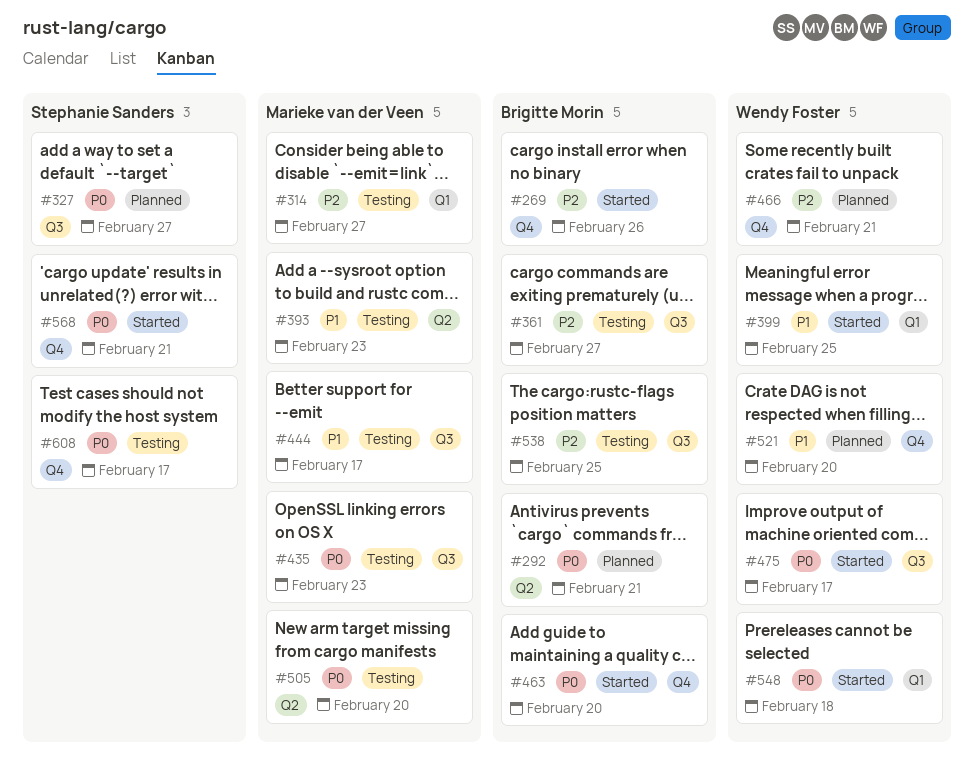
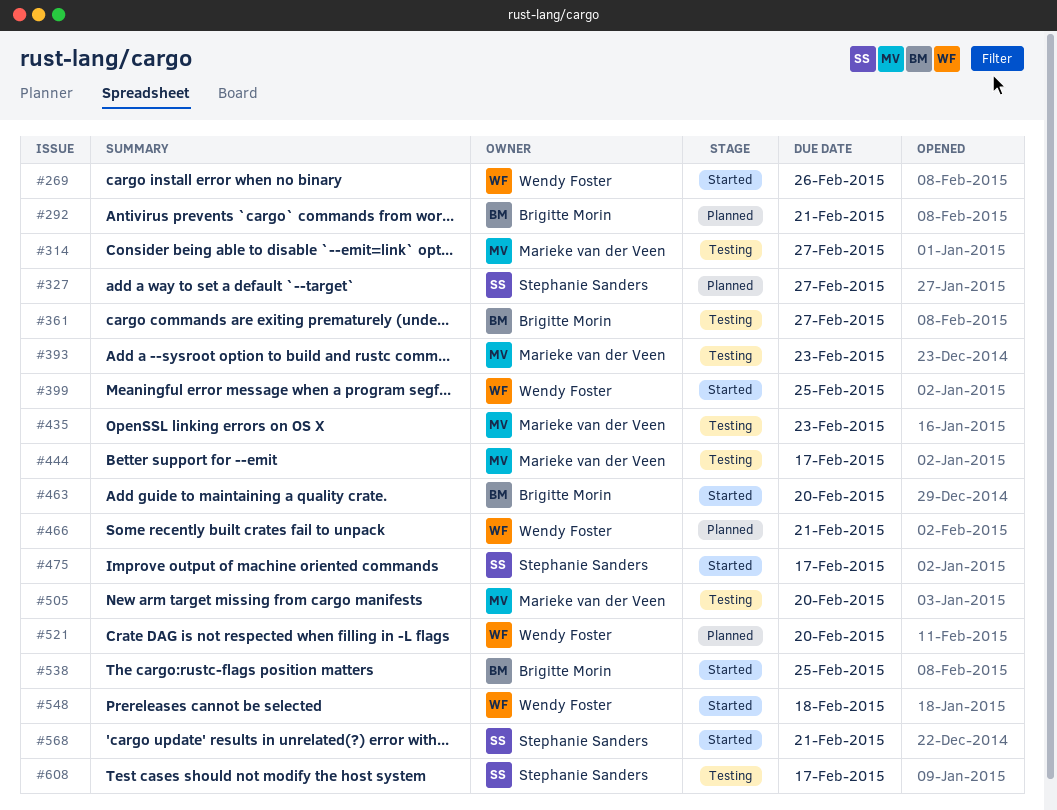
#269, owner: Brigitte Morin -> Wendy Foster
#475, owner: Wendy Foster -> Stephanie Sanders
#538, status: Testing -> Started

